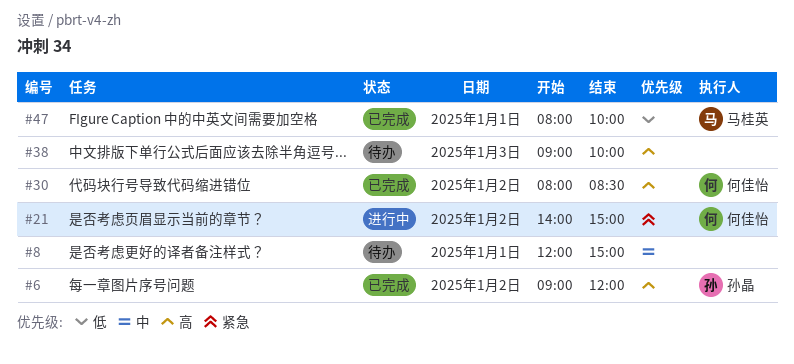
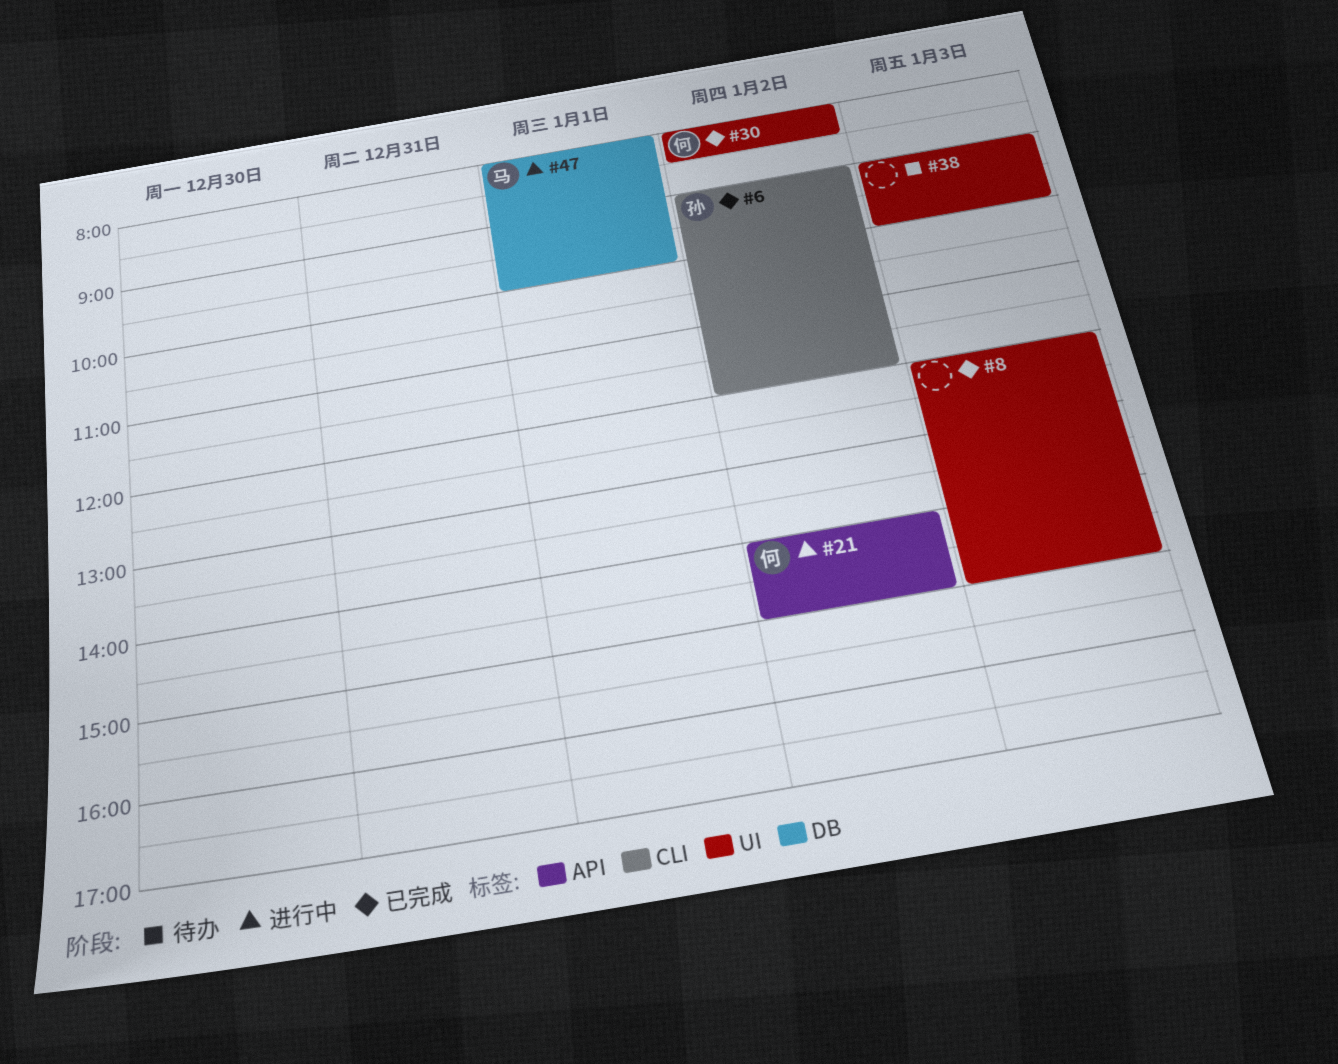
#8, status: 待办 -> 已完成
#8, day: Jan 1 -> Jan 3
#47, status: 已完成 -> 进行中

